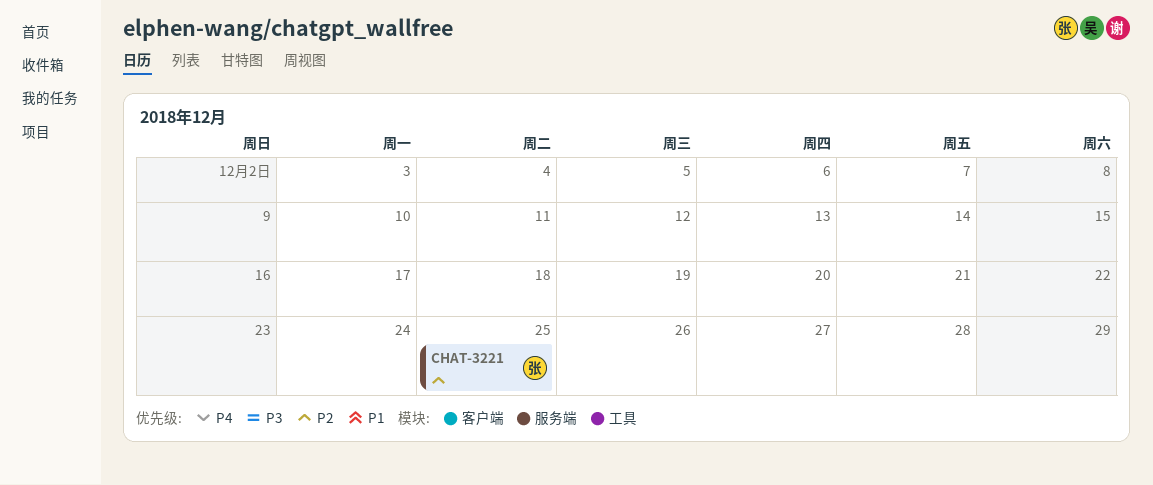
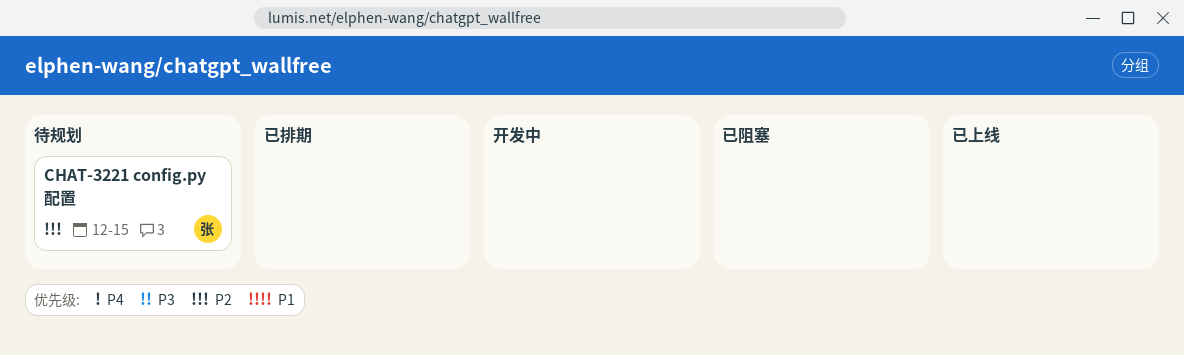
CHAT-3221, due: Dec 25 -> Dec 15

